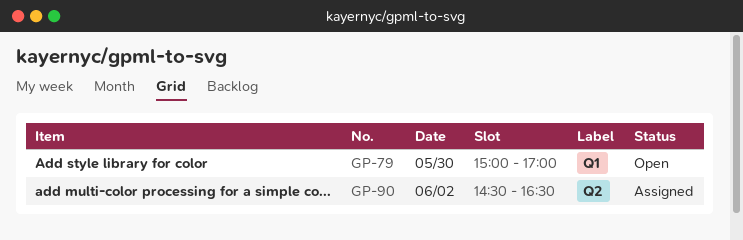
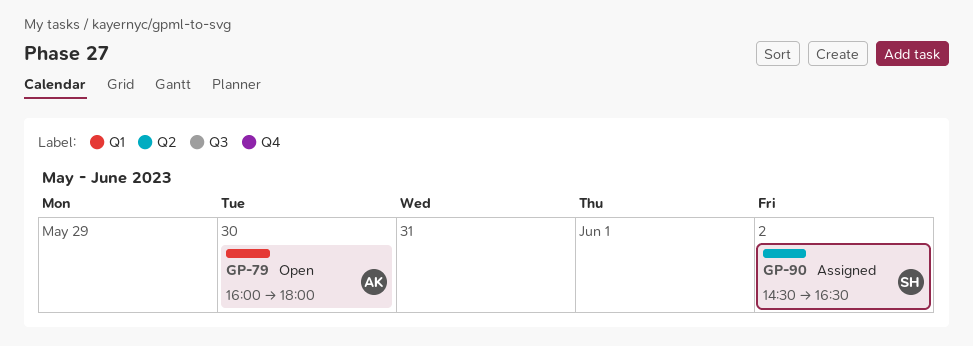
GP-79, begins: 15:00 -> 16:00
GP-79, ends: 17:00 -> 18:00

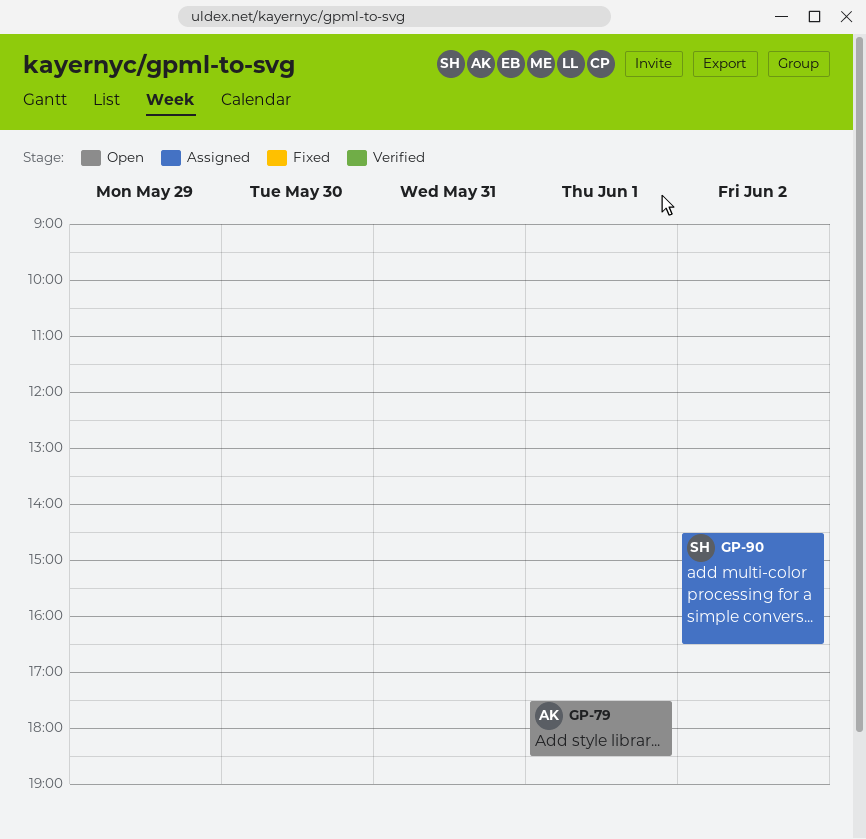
GP-79, day: May 30 -> Jun 1
GP-79, begins: 16:00 -> 17:30
GP-79, ends: 18:00 -> 18:30

